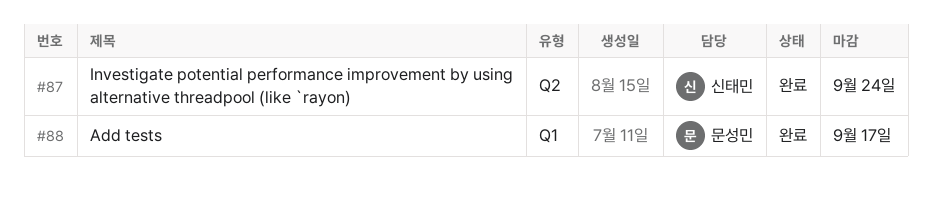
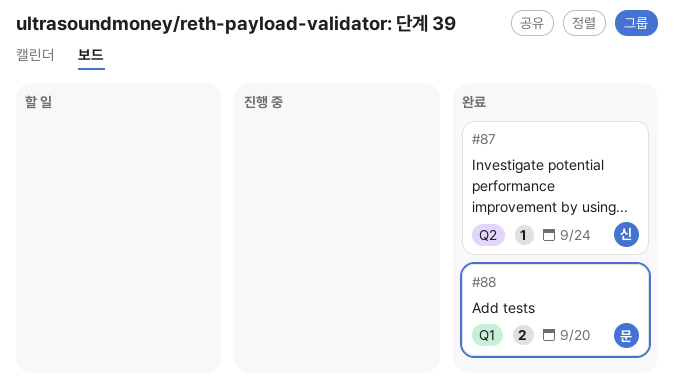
#88, due: Sep 17 -> Sep 20

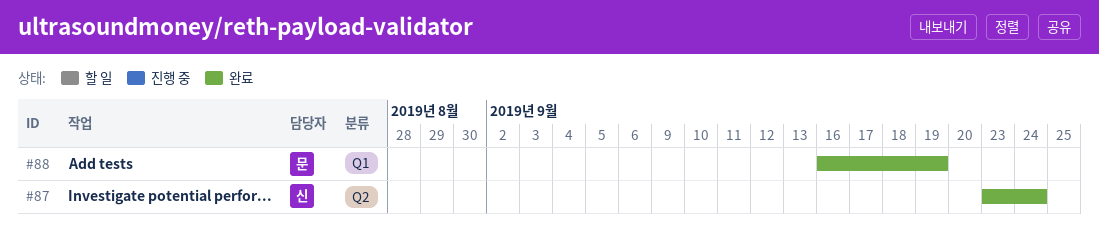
#88, due: Sep 20 -> Sep 19

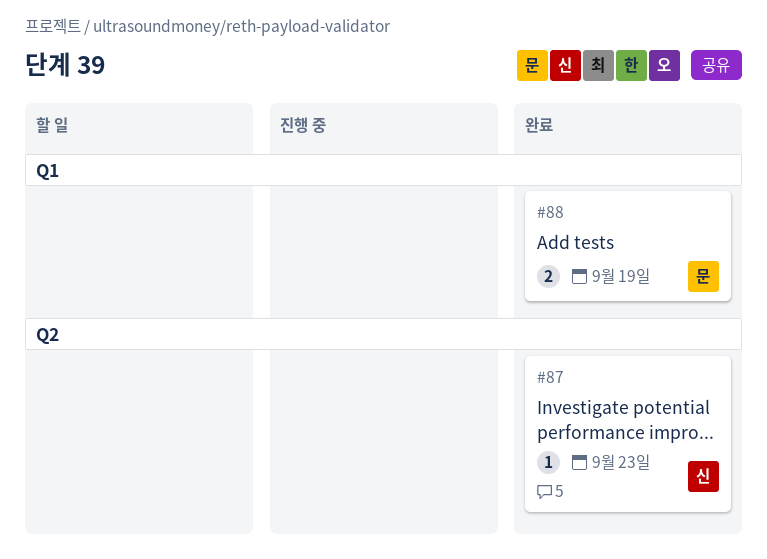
#87, due: Sep 24 -> Sep 23

